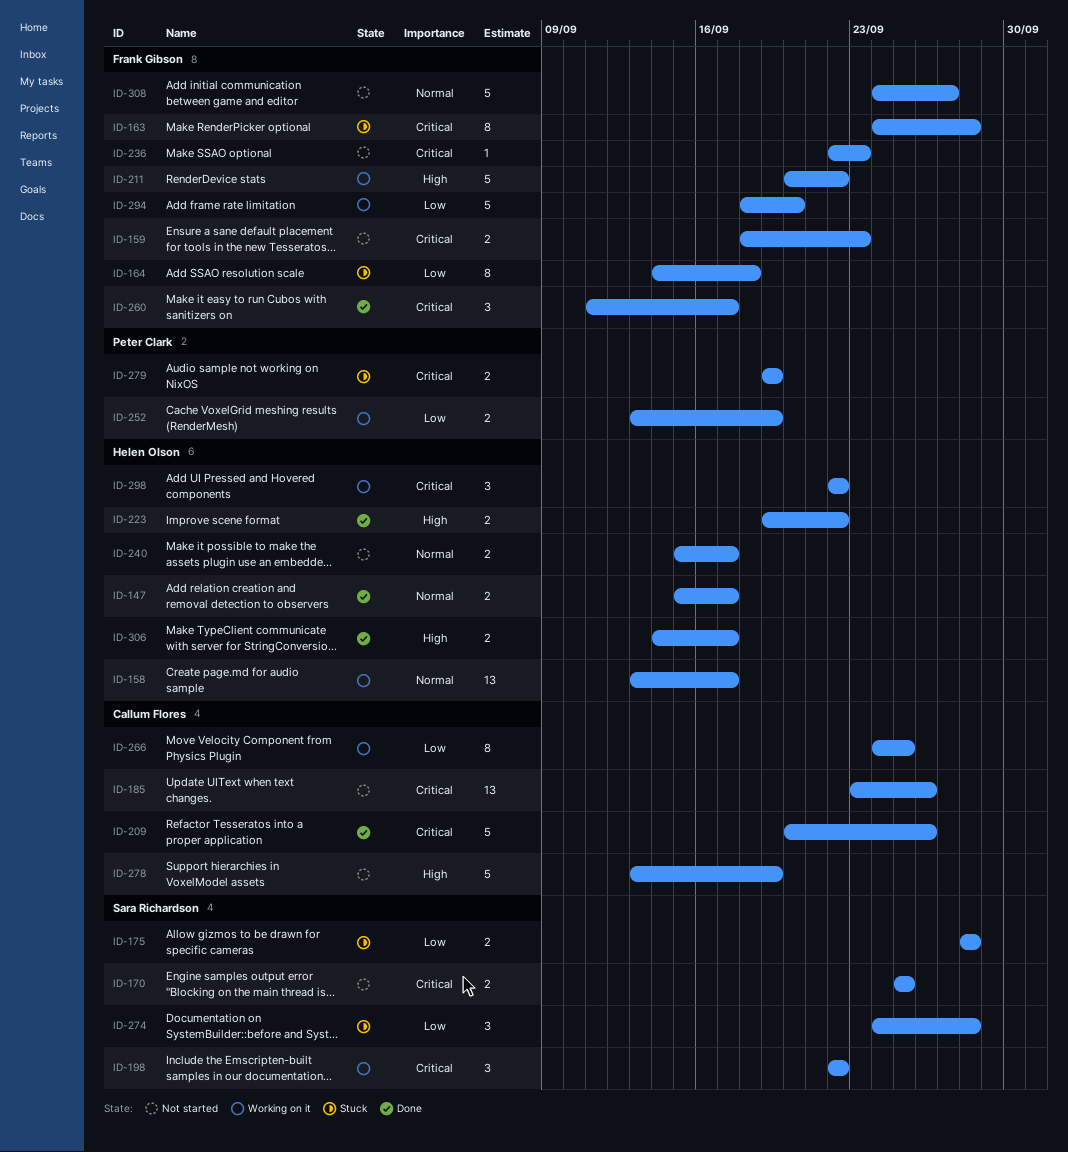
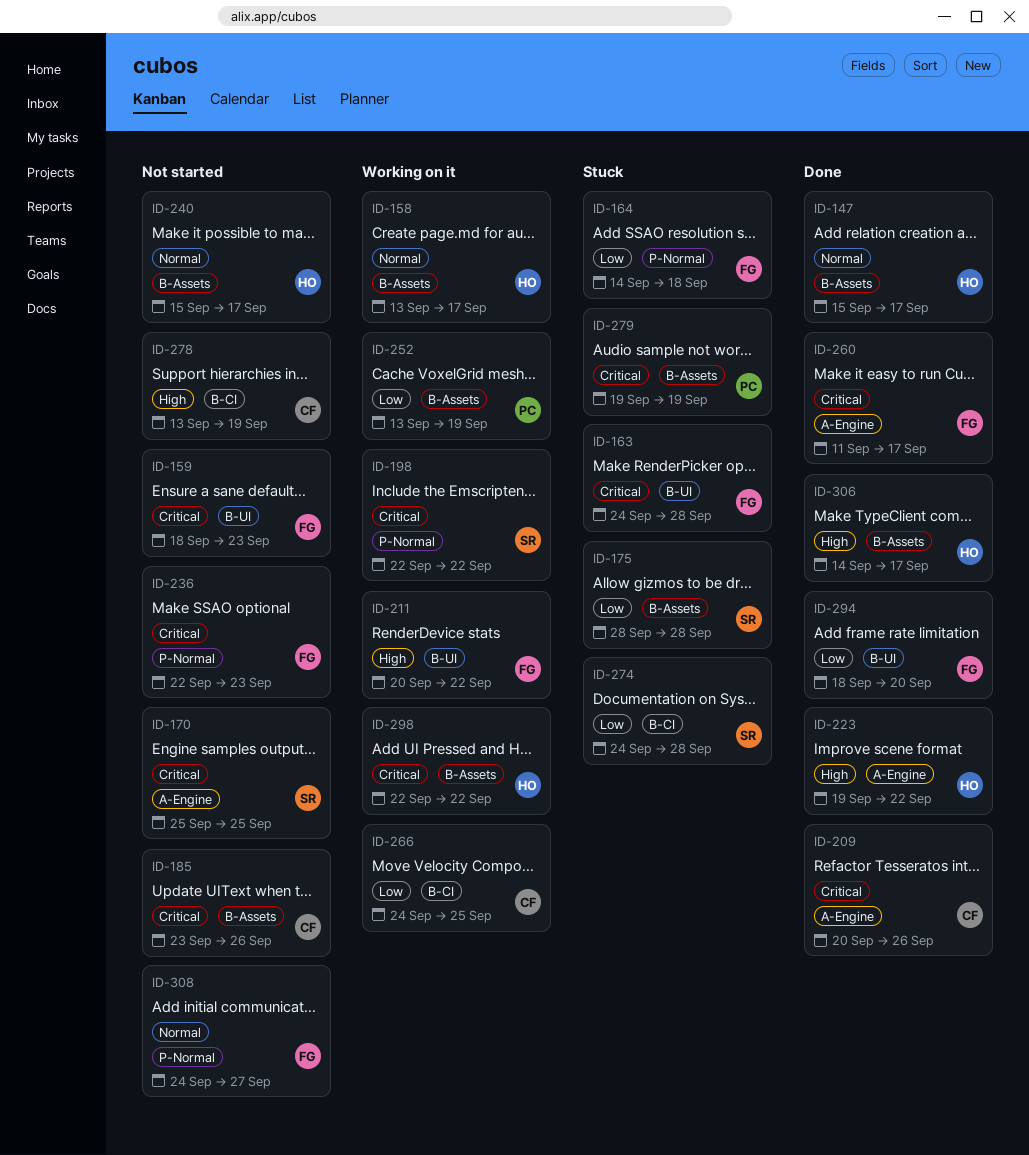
ID-294, status: Working on it -> Done

